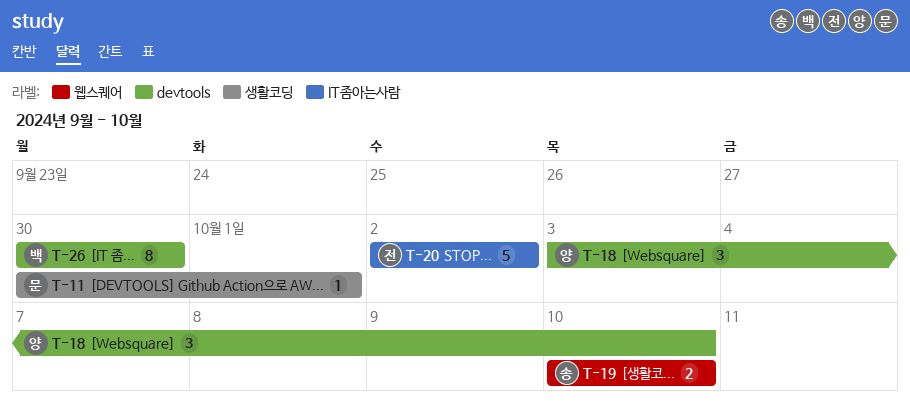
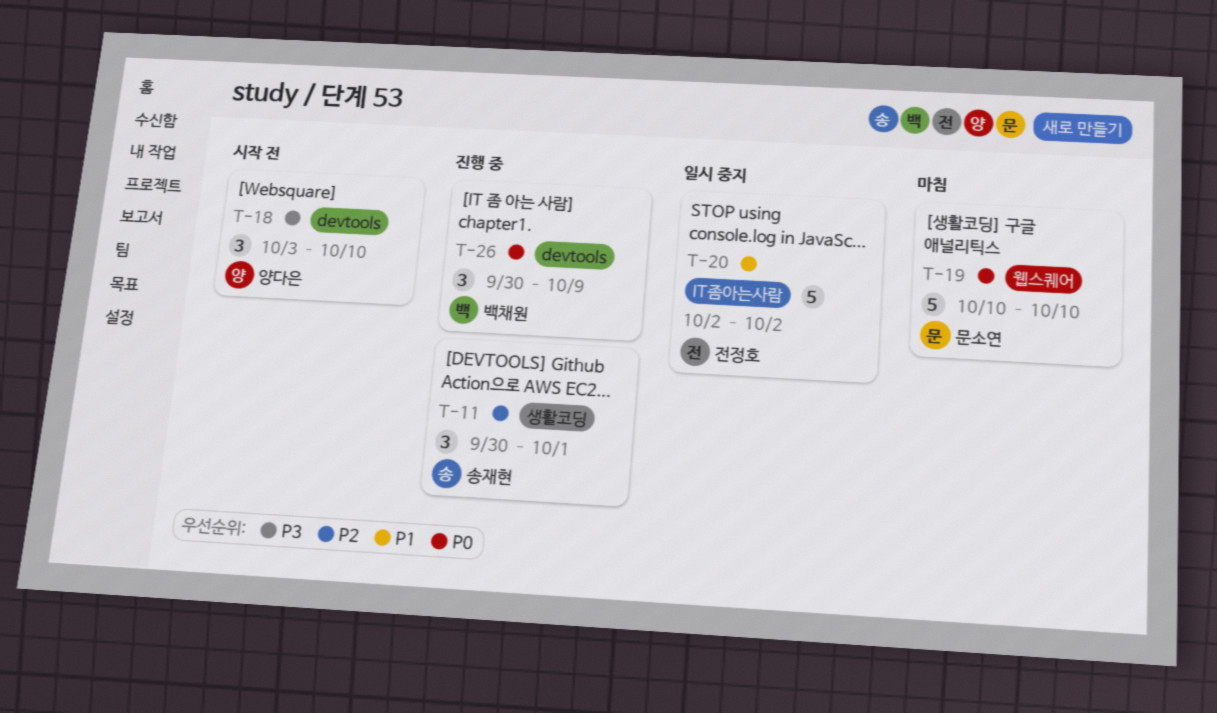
T-11, owner: 문소연 -> 송재현
T-11, estimate: 1 -> 3
T-19, owner: 송재현 -> 문소연
T-19, estimate: 2 -> 5
T-26, estimate: 8 -> 3
T-26, due: Sep 30 -> Oct 9

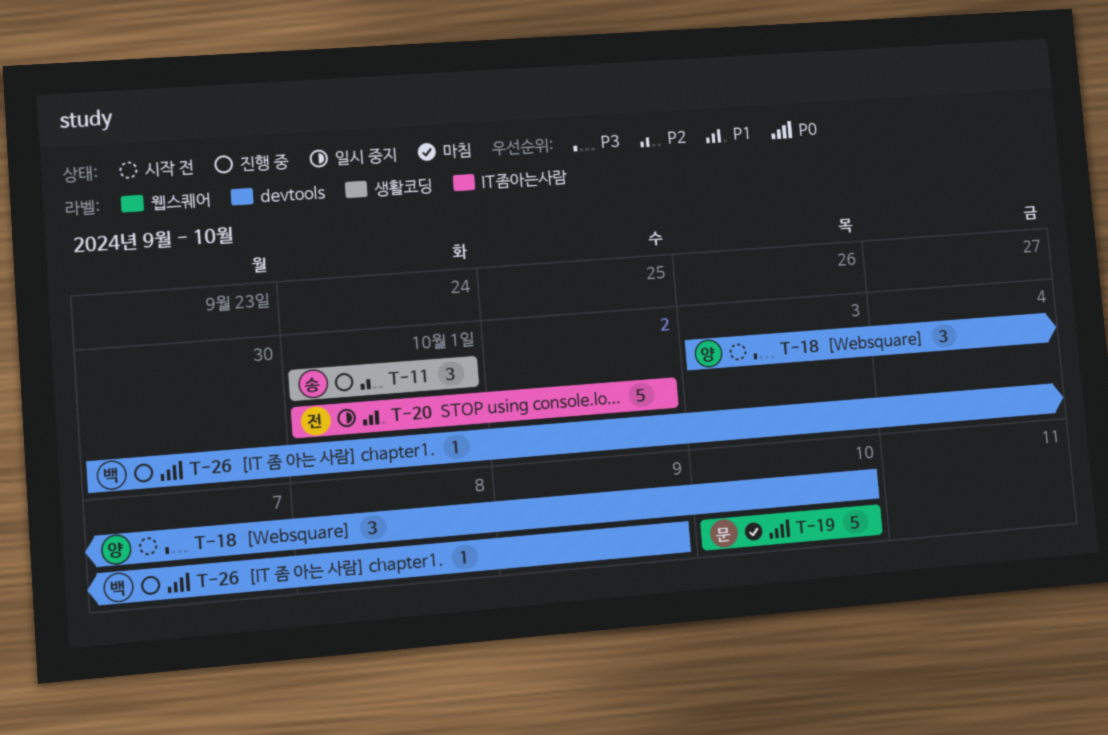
T-11, start: Sep 30 -> Oct 1
T-20, start: Oct 2 -> Oct 1
T-26, estimate: 3 -> 1

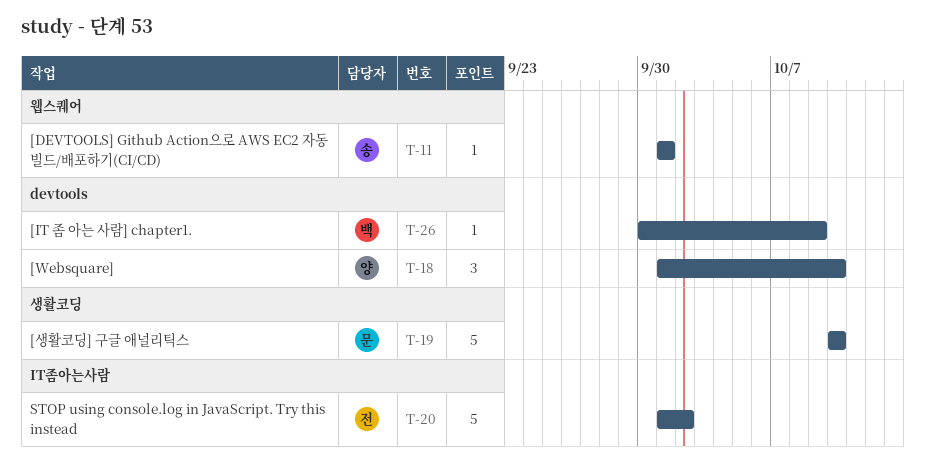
T-11, label: 생활코딩 -> 웹스퀘어
T-11, estimate: 3 -> 1
T-18, start: Oct 3 -> Oct 1
T-19, label: 웹스퀘어 -> 생활코딩

